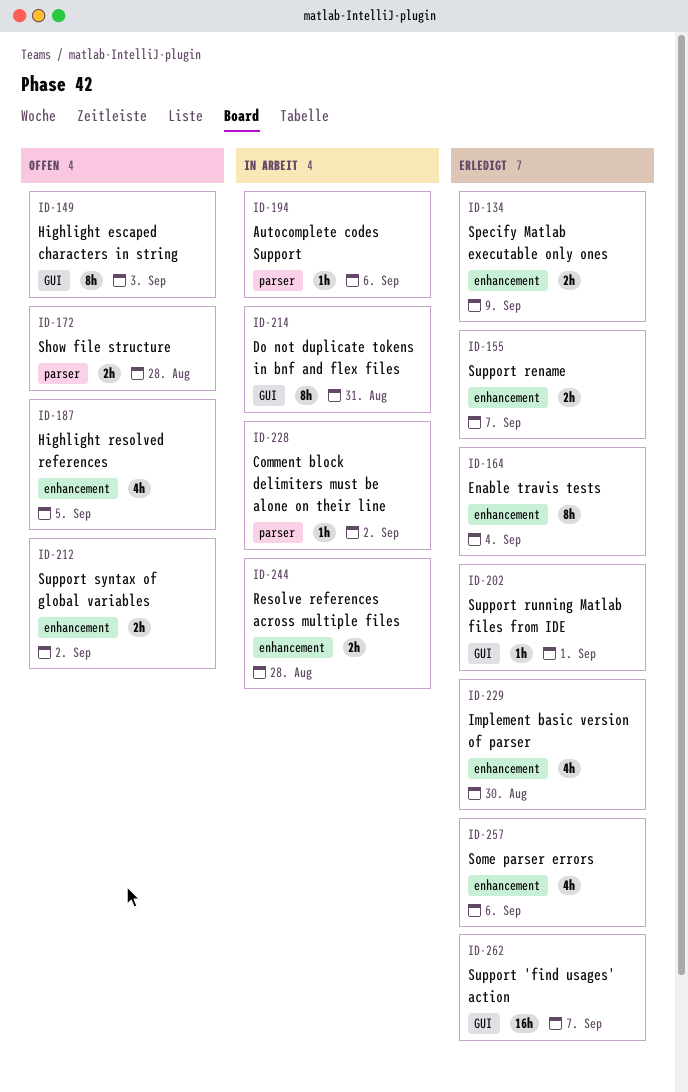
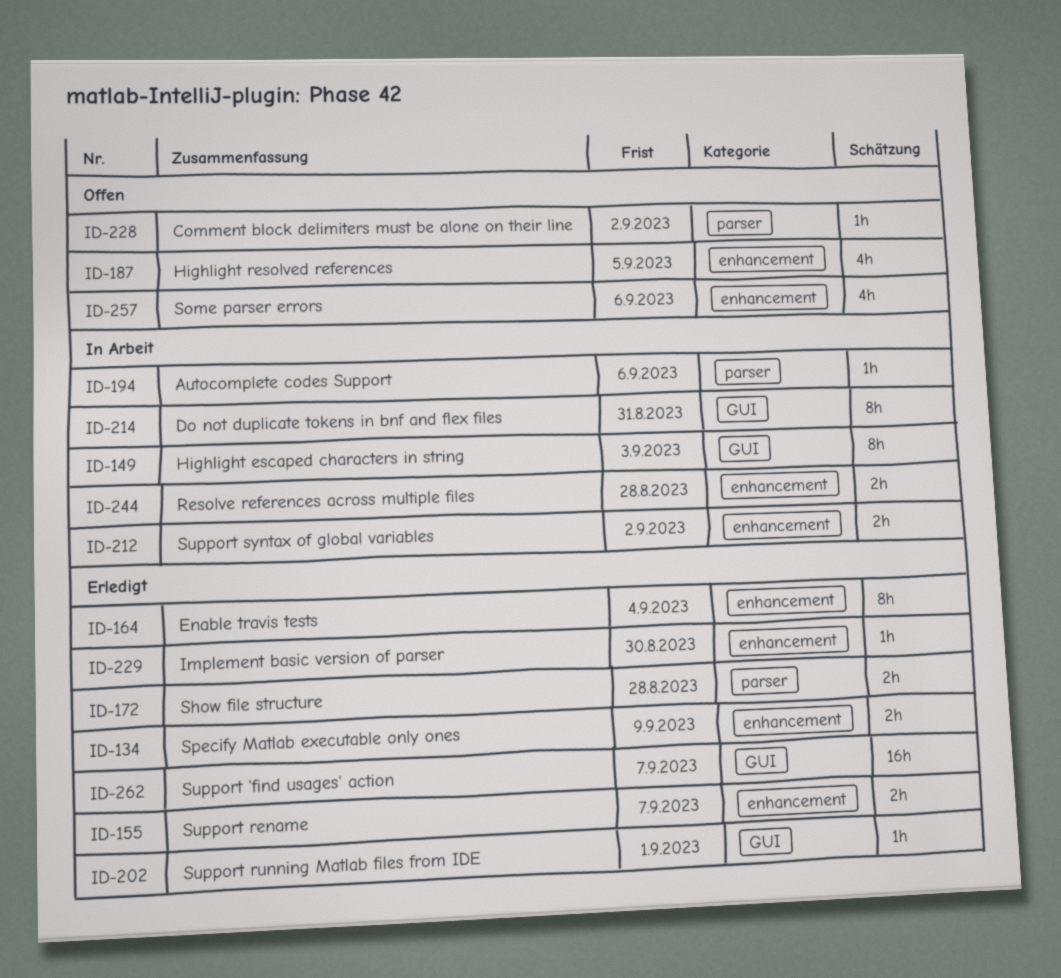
ID-149, status: Offen -> In Arbeit
ID-172, status: Offen -> Erledigt
ID-212, status: Offen -> In Arbeit
ID-228, status: In Arbeit -> Offen
ID-229, estimate: 4h -> 1h
ID-257, status: Erledigt -> Offen

